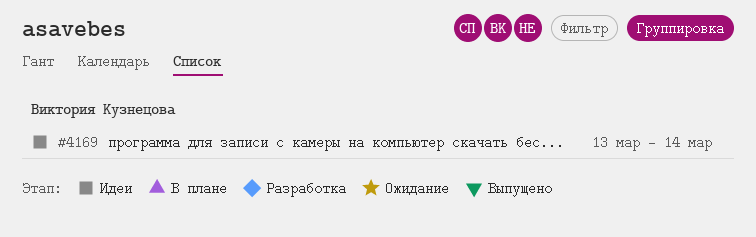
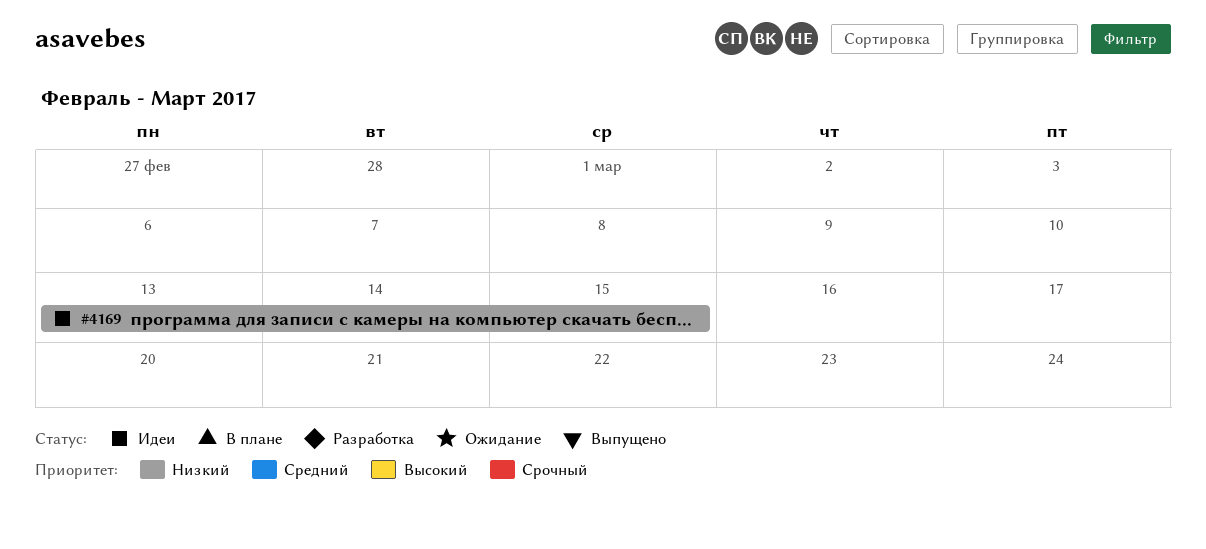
#4169, due: Mar 14 -> Mar 15

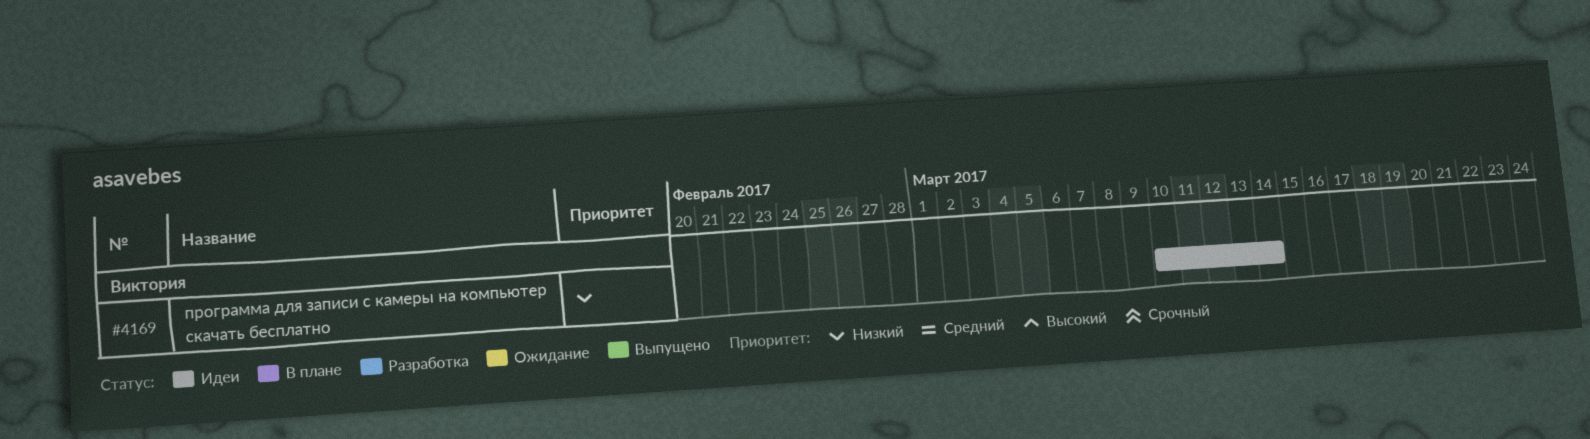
#4169, start: Mar 13 -> Mar 10
#4169, due: Mar 15 -> Mar 14

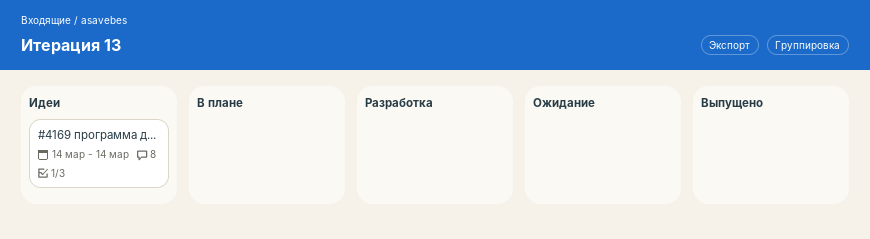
#4169, start: Mar 10 -> Mar 14

